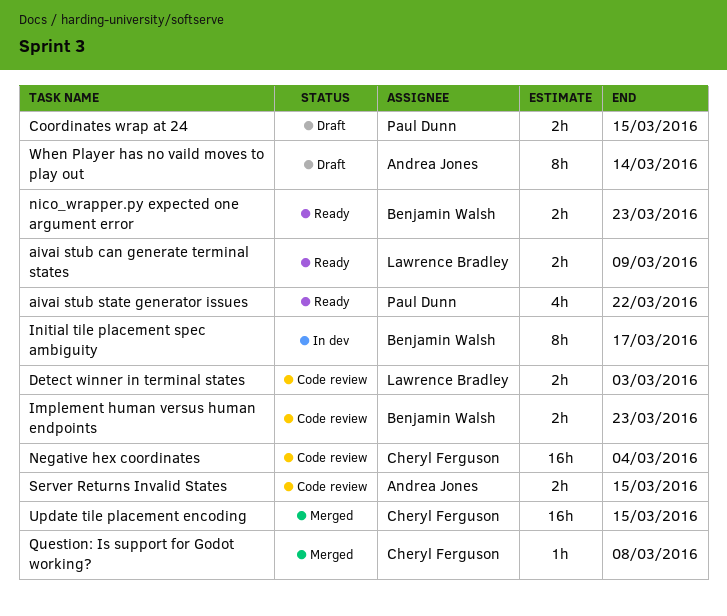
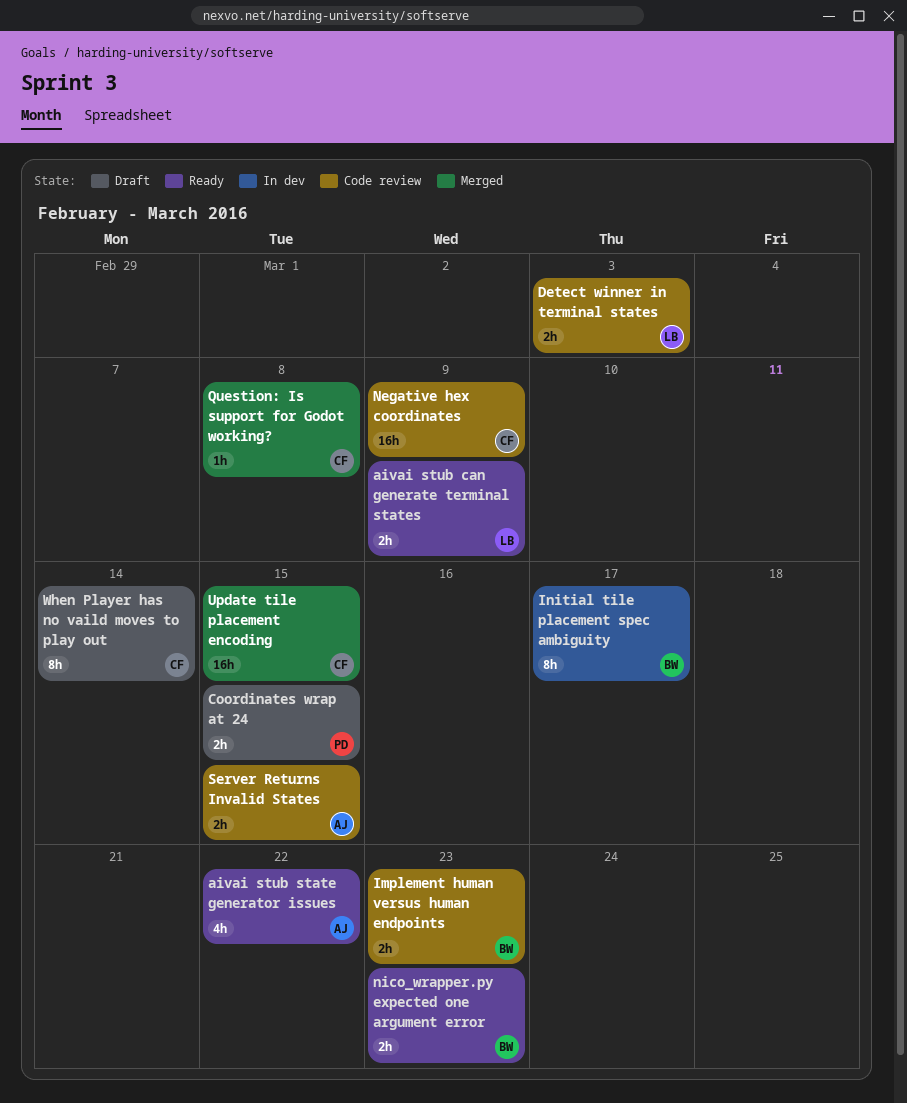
aivai stub state generator issues, owner: Paul Dunn -> Andrea Jones
Negative hex coordinates, due: Mar 4 -> Mar 9
When Player has no vaild moves to play out, owner: Andrea Jones -> Cheryl Ferguson

